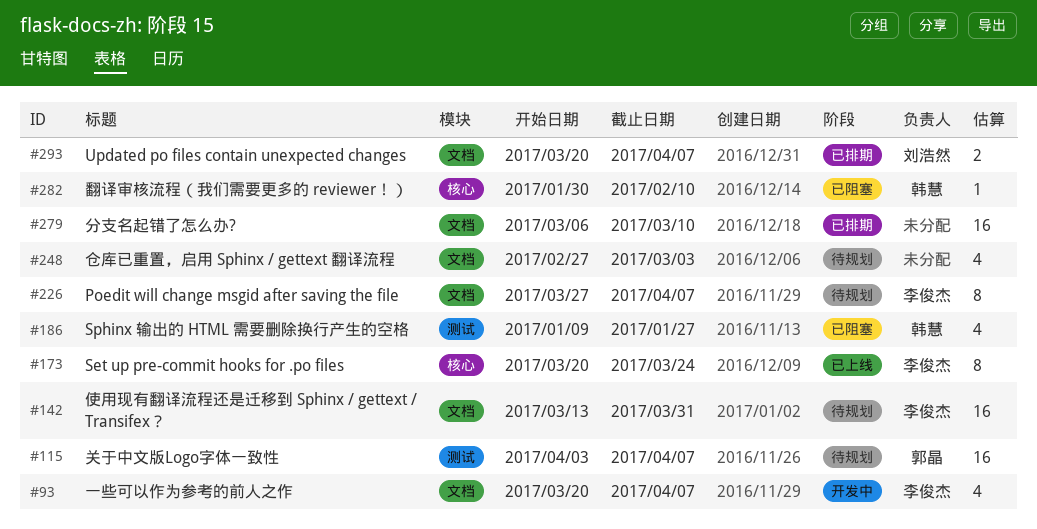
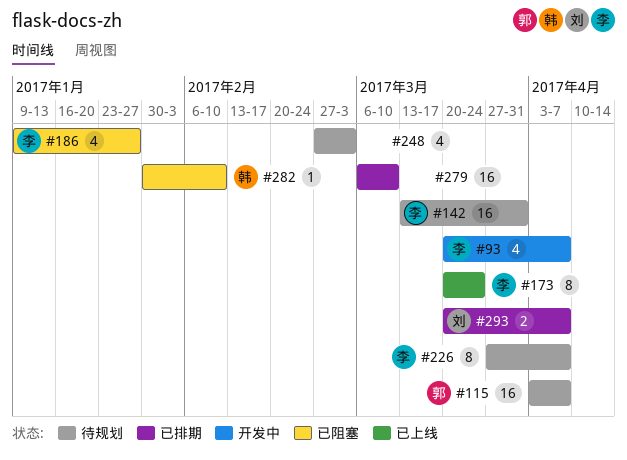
#186, owner: 韩慧 -> 李俊杰

